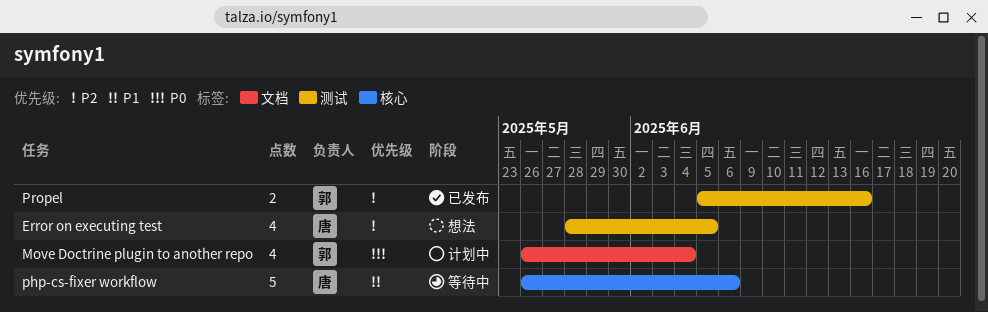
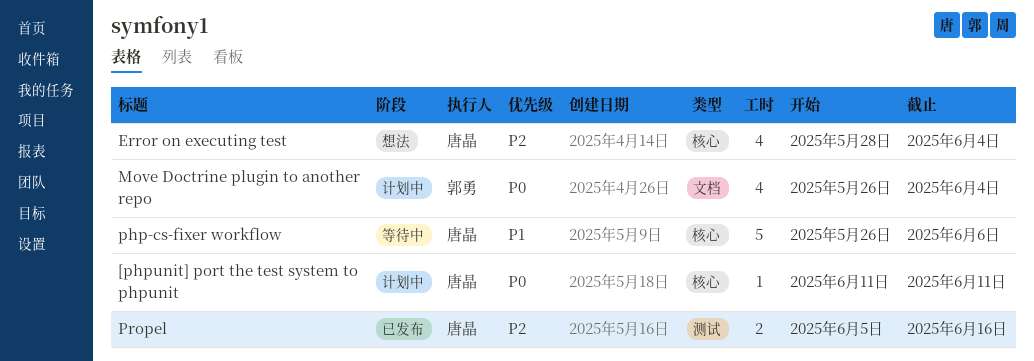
[phpunit] port the test system to phpunit: none -> present
Error on executing test, label: 测试 -> 核心
Error on executing test, due: Jun 5 -> Jun 4
Propel, owner: 郭勇 -> 唐晶

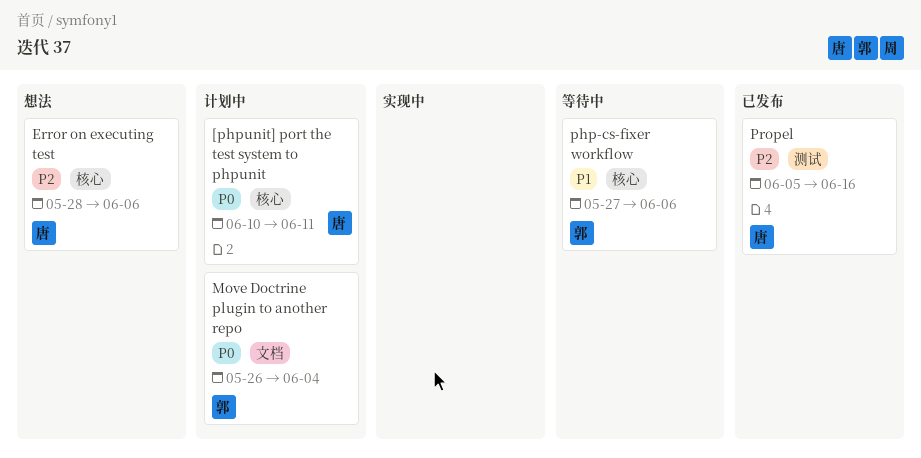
[phpunit] port the test system to phpunit, start: Jun 11 -> Jun 10
Error on executing test, due: Jun 4 -> Jun 6
php-cs-fixer workflow, owner: 唐晶 -> 郭勇
php-cs-fixer workflow, start: May 26 -> May 27

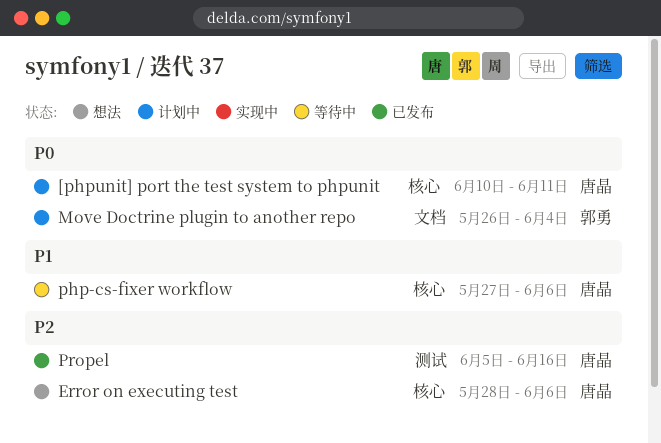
php-cs-fixer workflow, owner: 郭勇 -> 唐晶

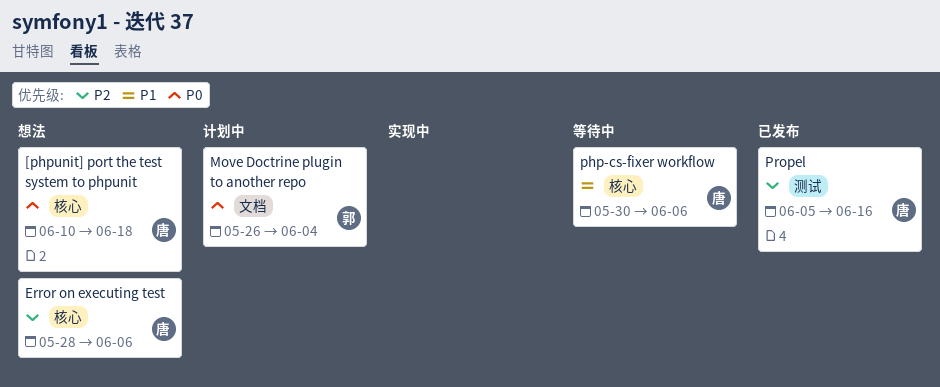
[phpunit] port the test system to phpunit, status: 计划中 -> 想法
[phpunit] port the test system to phpunit, due: Jun 11 -> Jun 18
php-cs-fixer workflow, start: May 27 -> May 30

